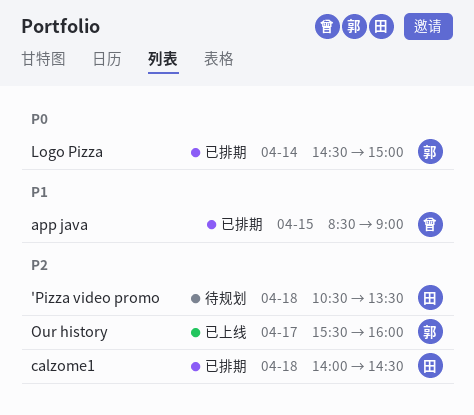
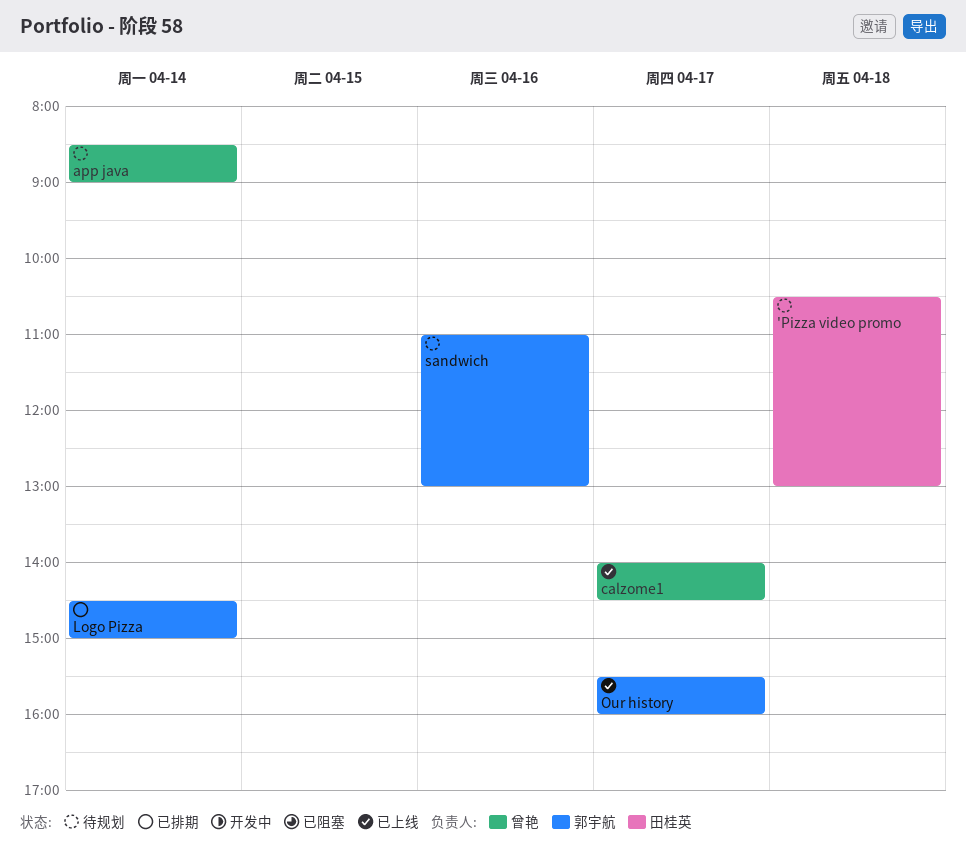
'Pizza video promo, ends: 13:30 -> 13:00
app java, status: 已排期 -> 待规划
app java, day: Apr 15 -> Apr 14
calzome1, status: 已排期 -> 已上线
calzome1, owner: 田桂英 -> 曾艳
calzome1, day: Apr 18 -> Apr 17
sandwich: none -> present

